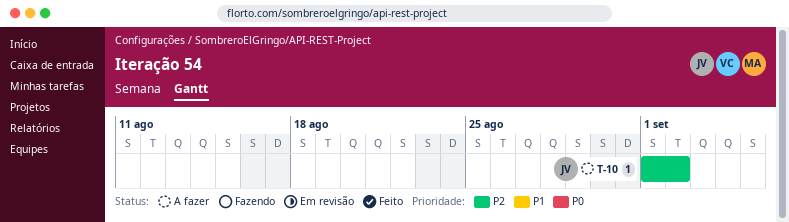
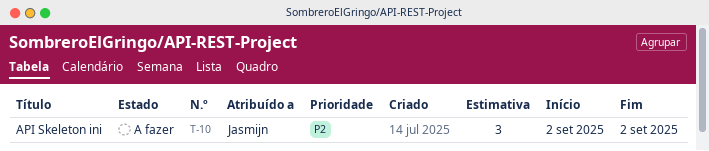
T-10, estimate: 1 -> 3
T-10, start: Sep 1 -> Sep 2

